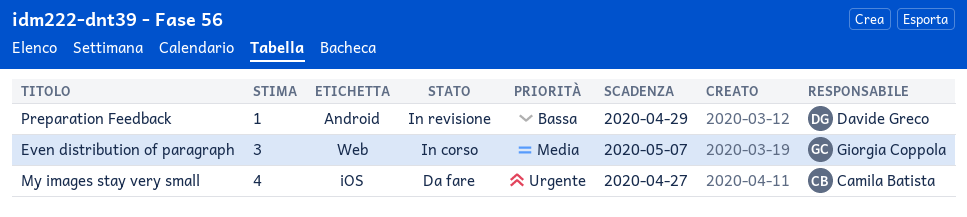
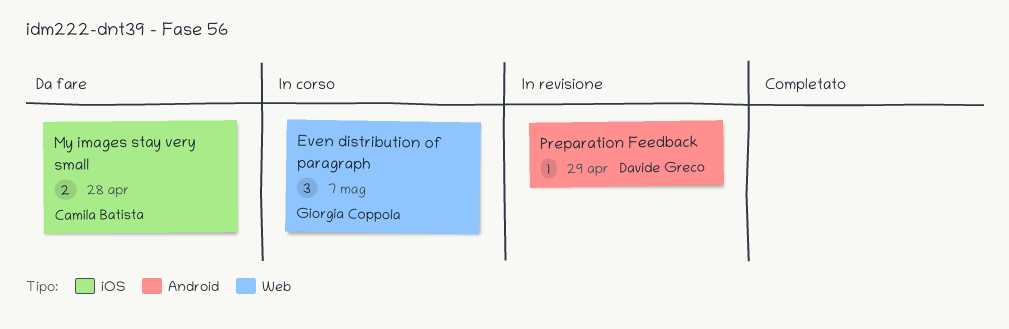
My images stay very small, estimate: 4 -> 2
My images stay very small, due: Apr 27 -> Apr 28

